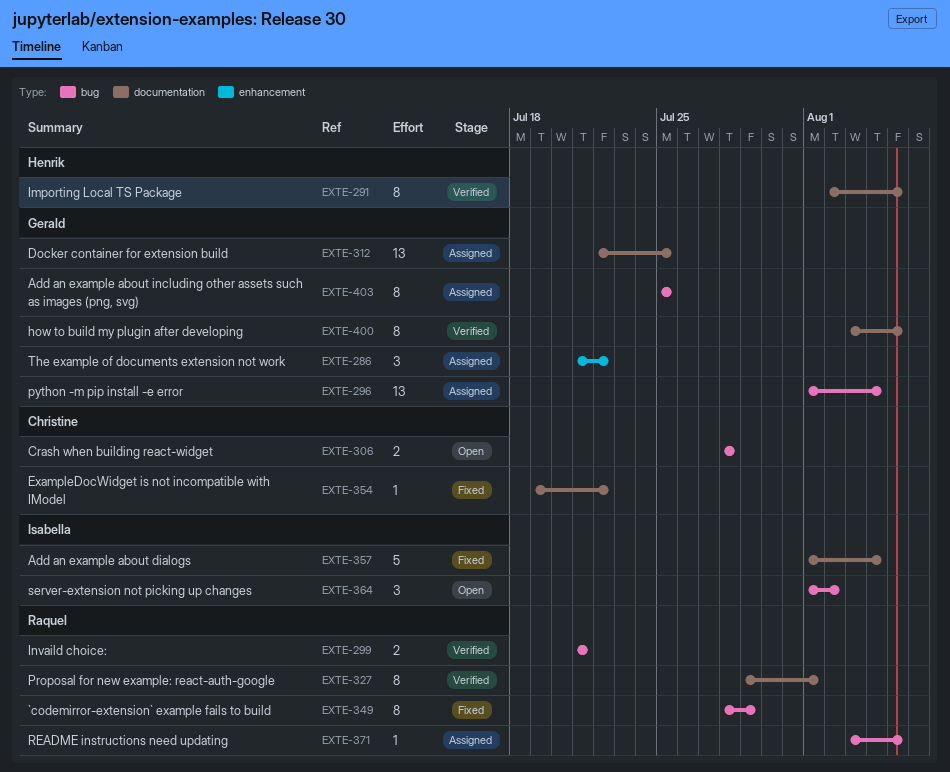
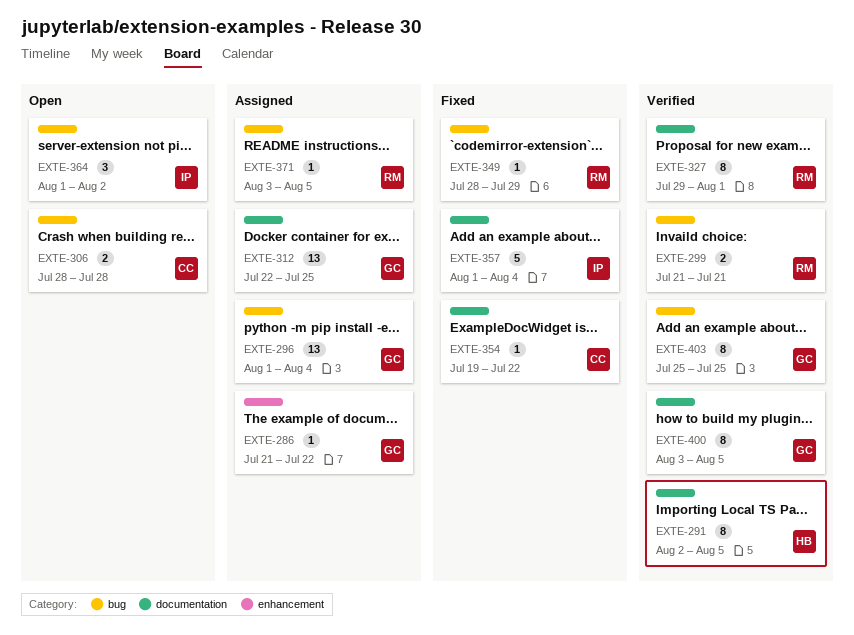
EXTE-286, estimate: 3 -> 1
EXTE-349, estimate: 8 -> 1
EXTE-403, status: Assigned -> Verified

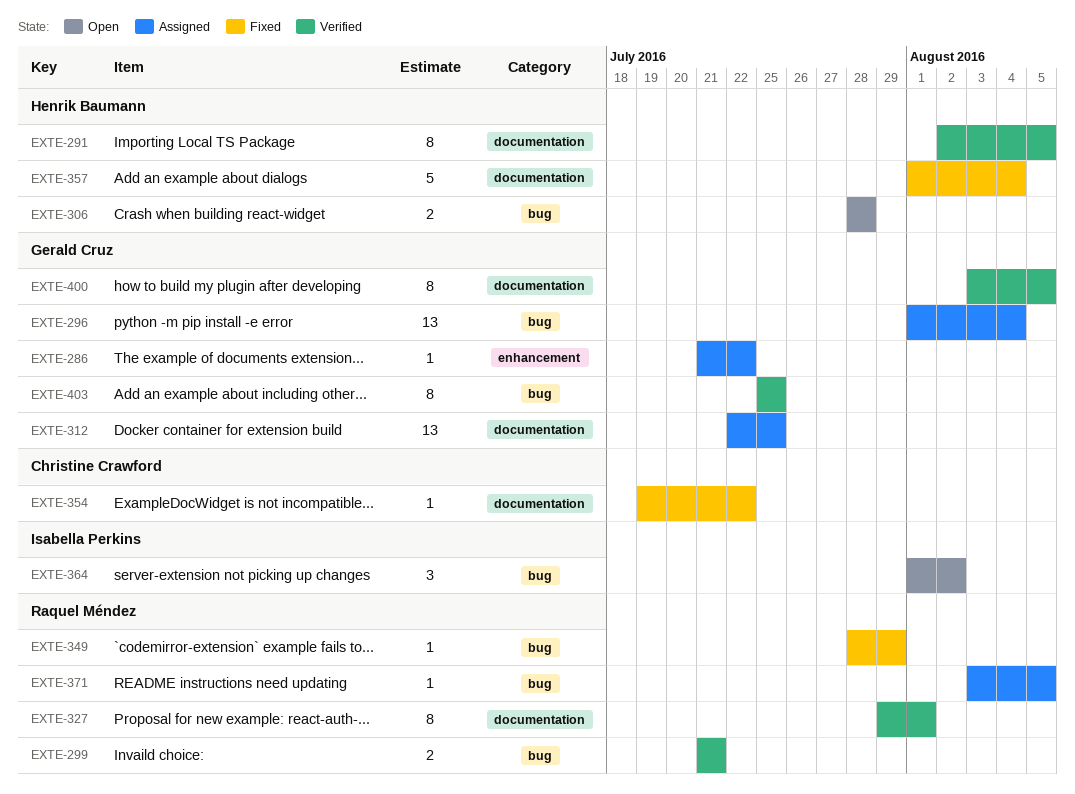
EXTE-306, owner: Christine Crawford -> Henrik Baumann
EXTE-357, owner: Isabella Perkins -> Henrik Baumann

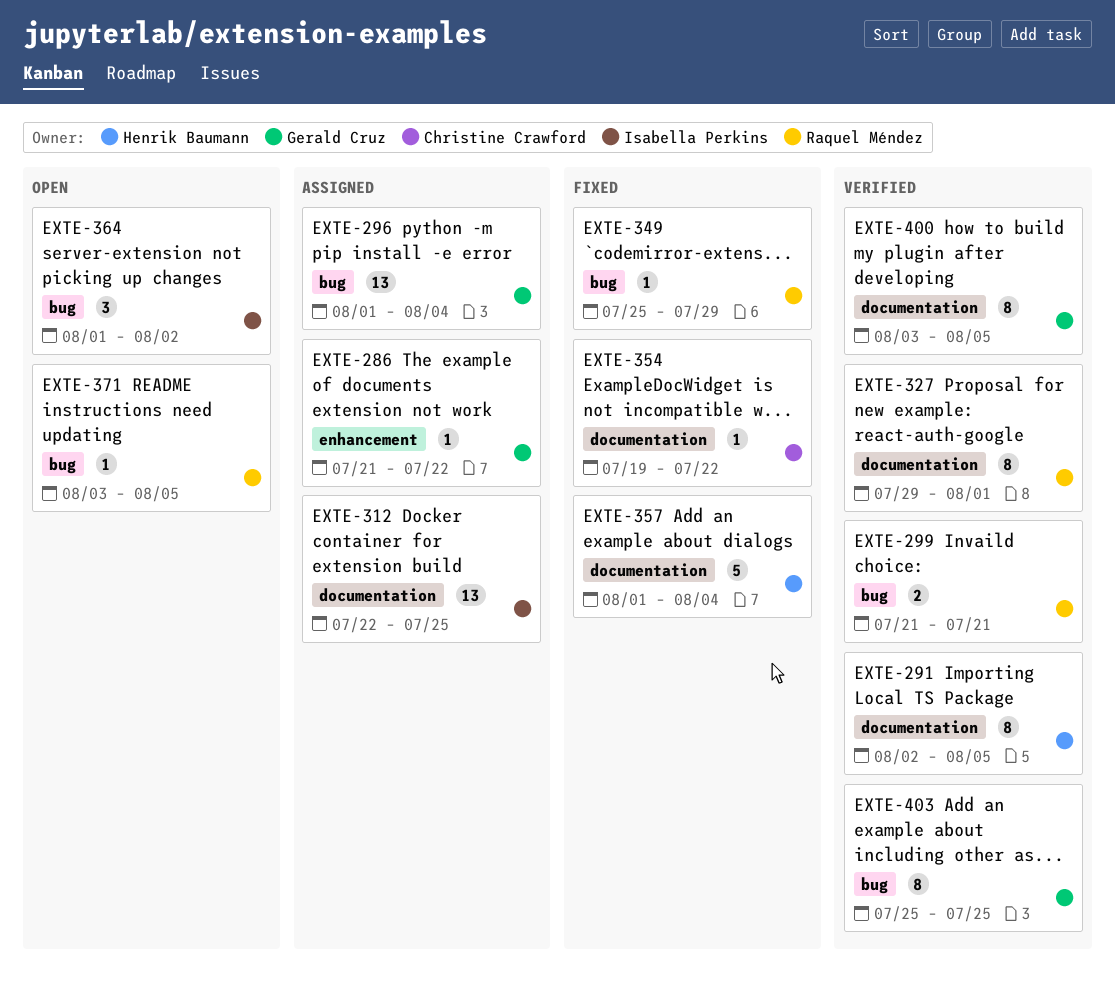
EXTE-306: present -> none
EXTE-312, owner: Gerald Cruz -> Isabella Perkins
EXTE-349, start: Jul 28 -> Jul 25
EXTE-371, status: Assigned -> Open

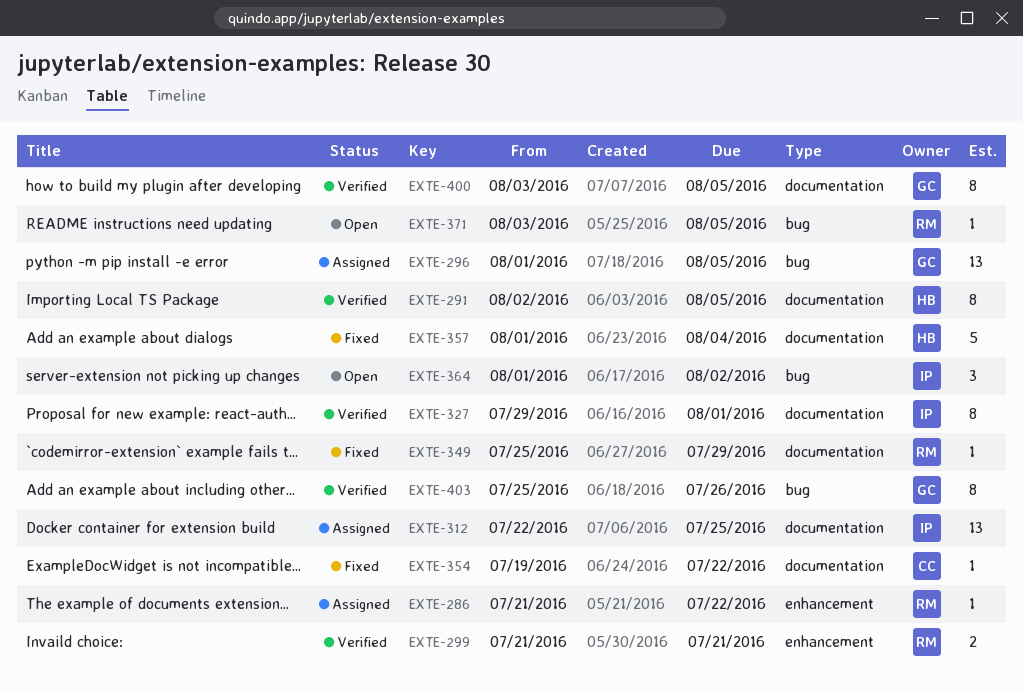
EXTE-286, owner: Gerald Cruz -> Raquel Méndez
EXTE-296, due: Aug 4 -> Aug 5
EXTE-299, label: bug -> enhancement
EXTE-327, owner: Raquel Méndez -> Isabella Perkins
EXTE-349, label: bug -> documentation
EXTE-403, due: Jul 25 -> Jul 26

